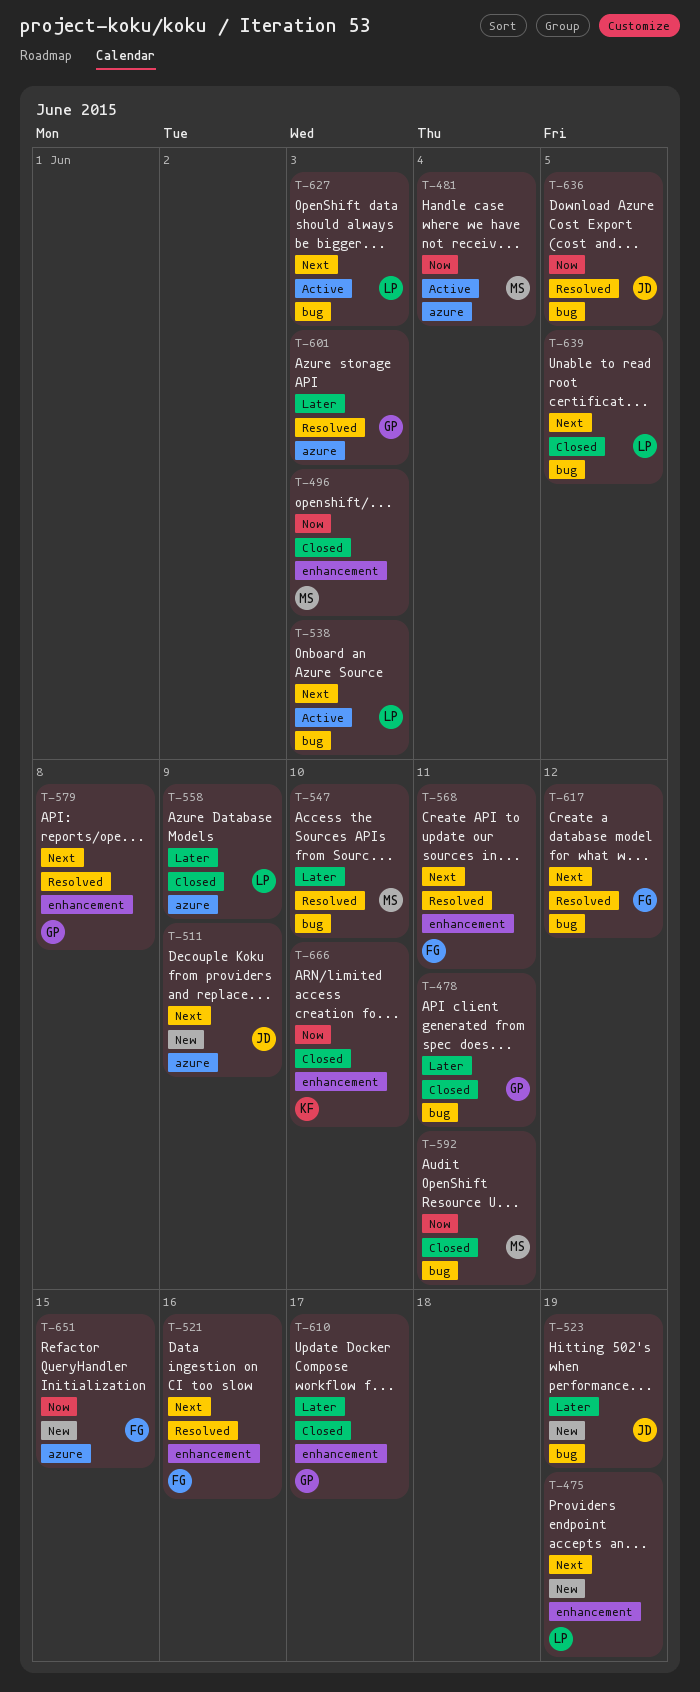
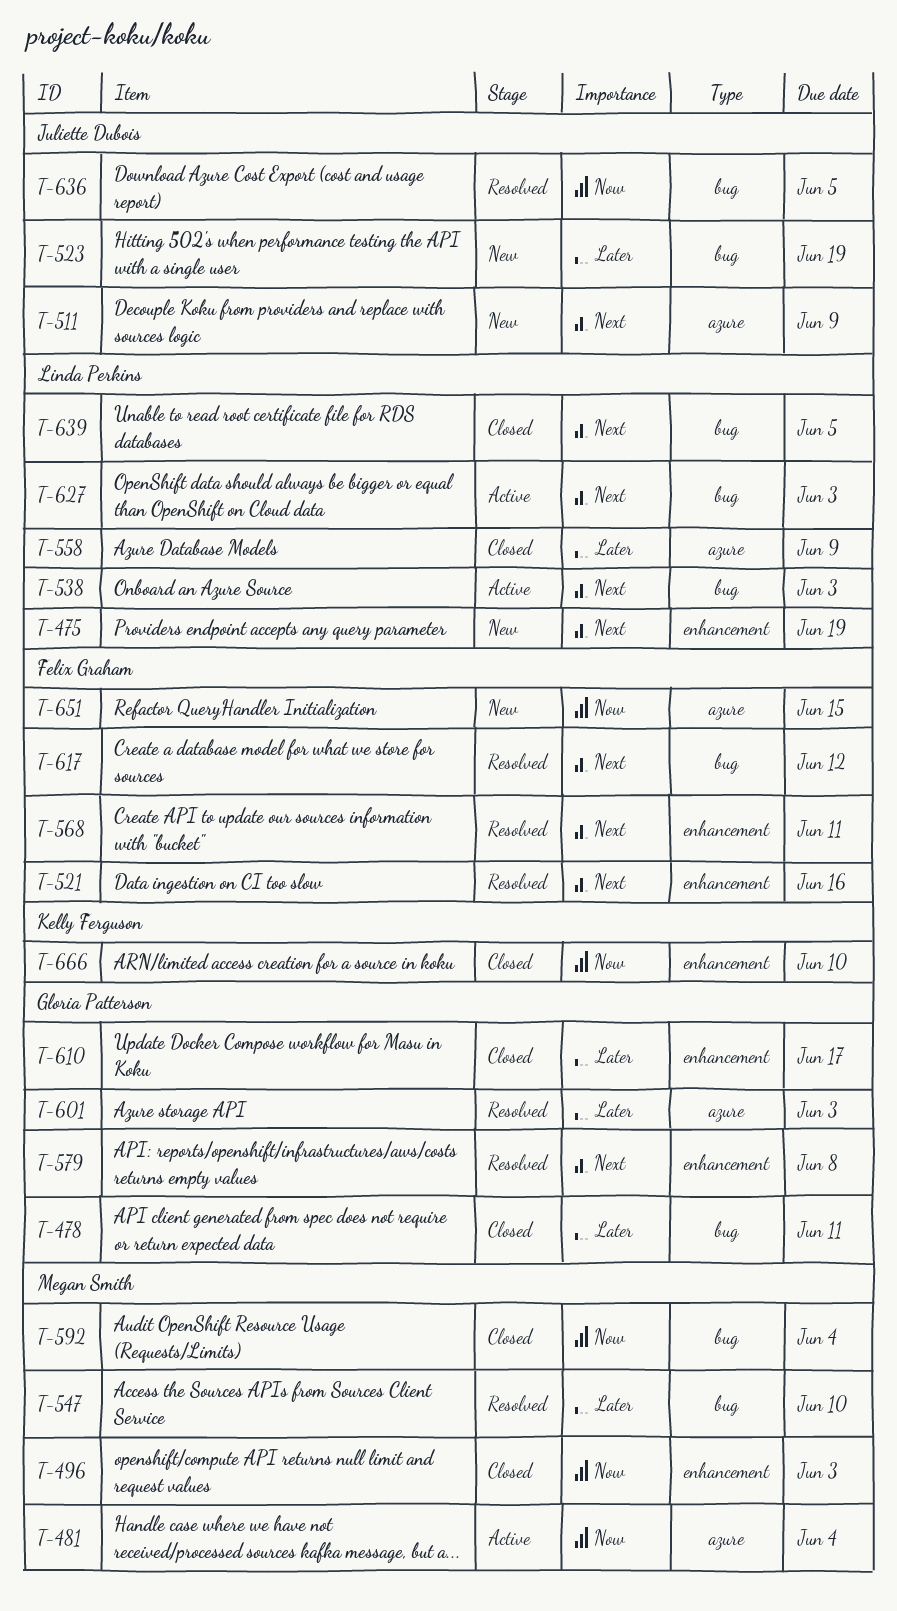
T-592, due: Jun 11 -> Jun 4

